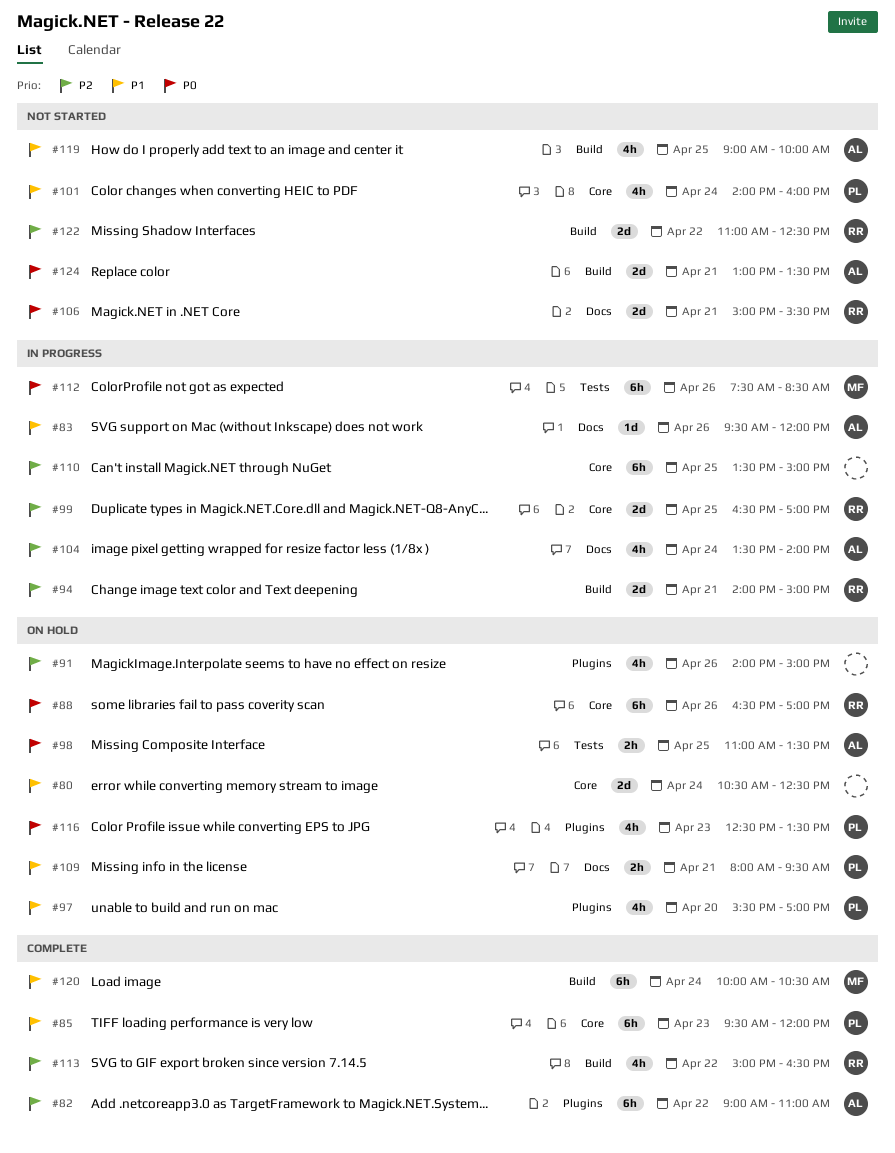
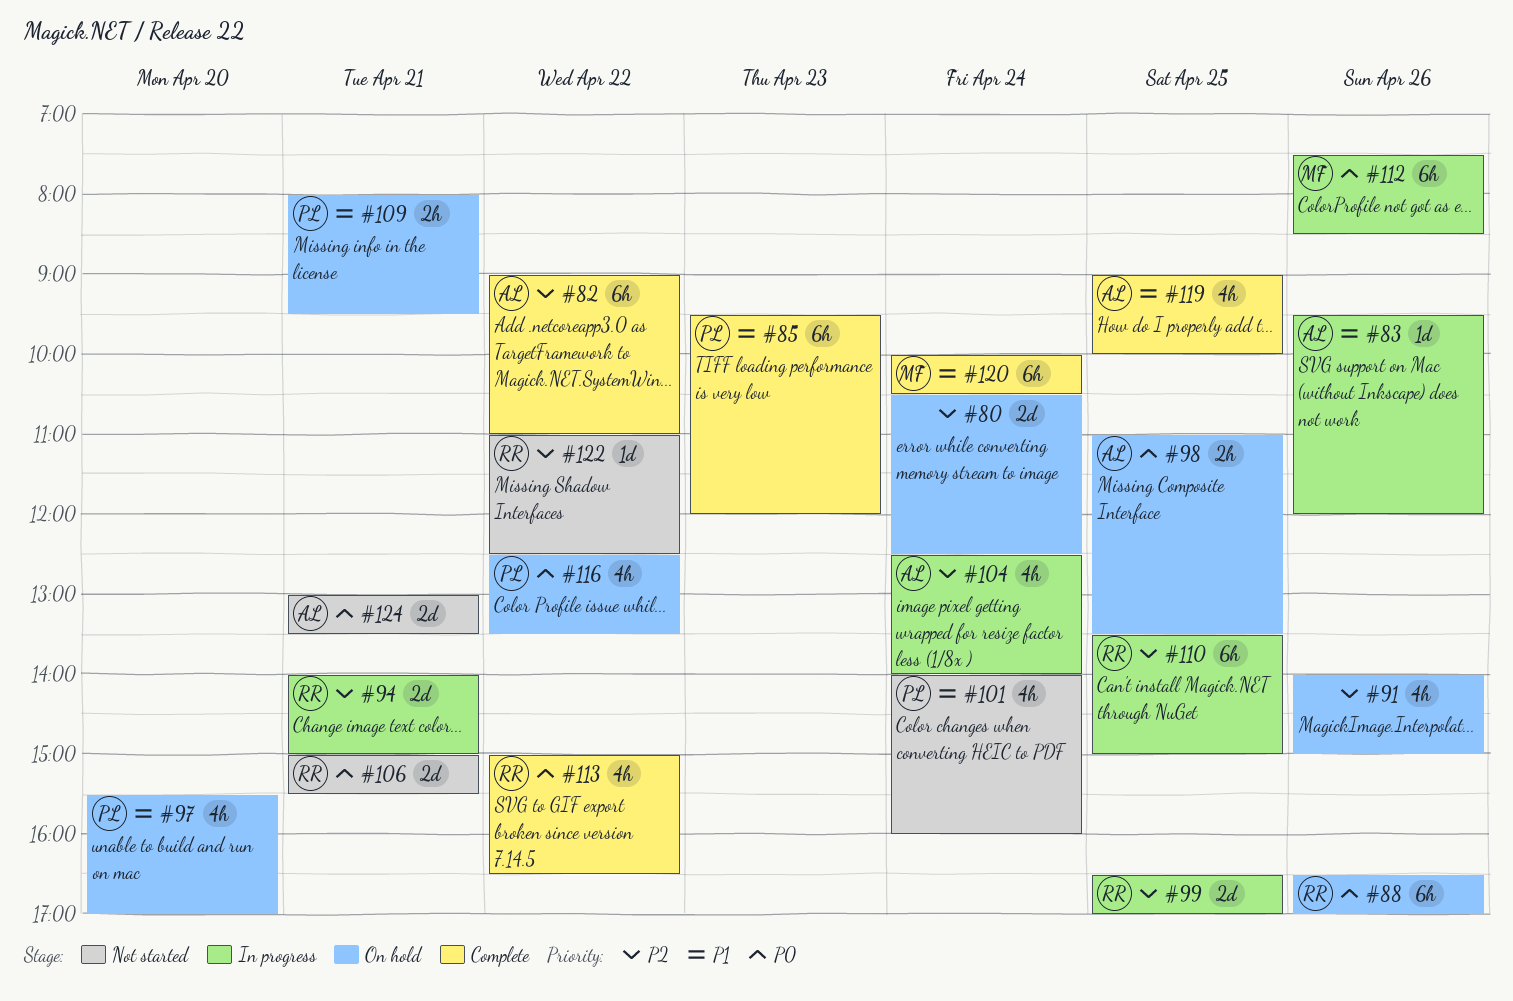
#80, priority: P1 -> P2
#104, begins: 13:30 -> 12:30
#110, owner: none -> RR
#113, priority: P2 -> P0
#116, day: Apr 23 -> Apr 22
#119, status: Not started -> Complete
#122, estimate: 2d -> 1d

